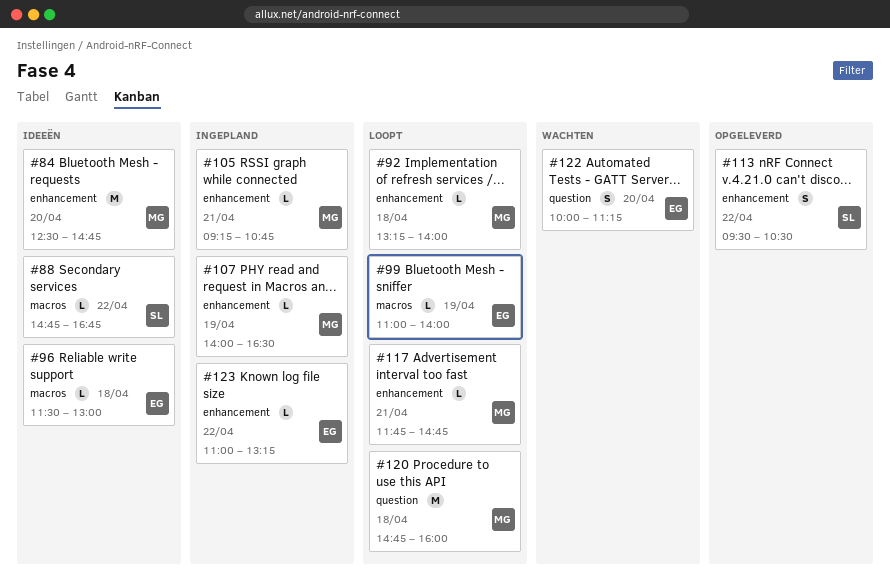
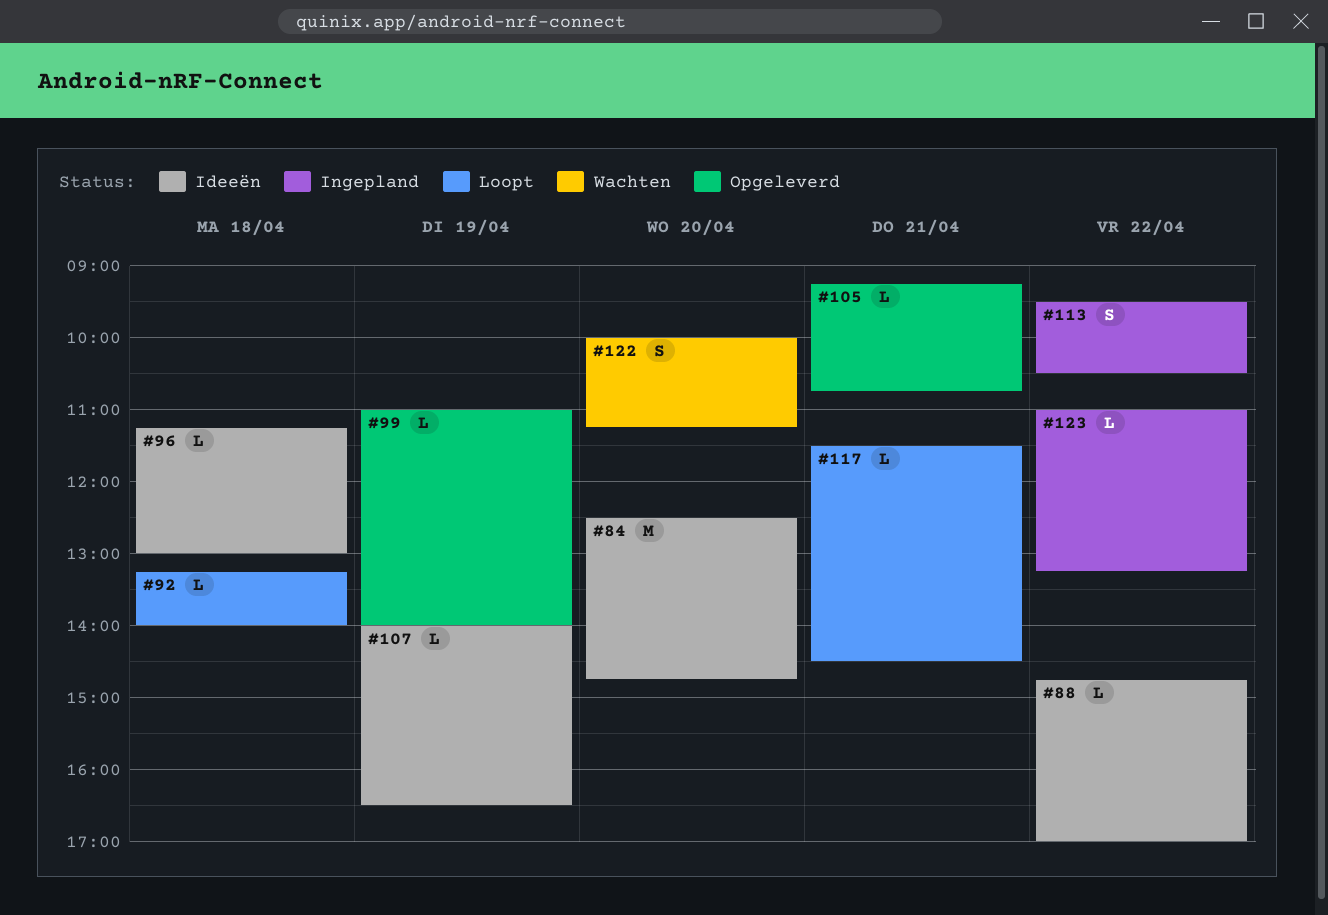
#88, ends: 16:45 -> 17:00
#96, begins: 11:30 -> 11:15
#99, status: Loopt -> Opgeleverd
#105, status: Ingepland -> Opgeleverd
#107, status: Ingepland -> Ideeën
#113, status: Opgeleverd -> Ingepland
#117, begins: 11:45 -> 11:30
#117, ends: 14:45 -> 14:30
#120: present -> none

